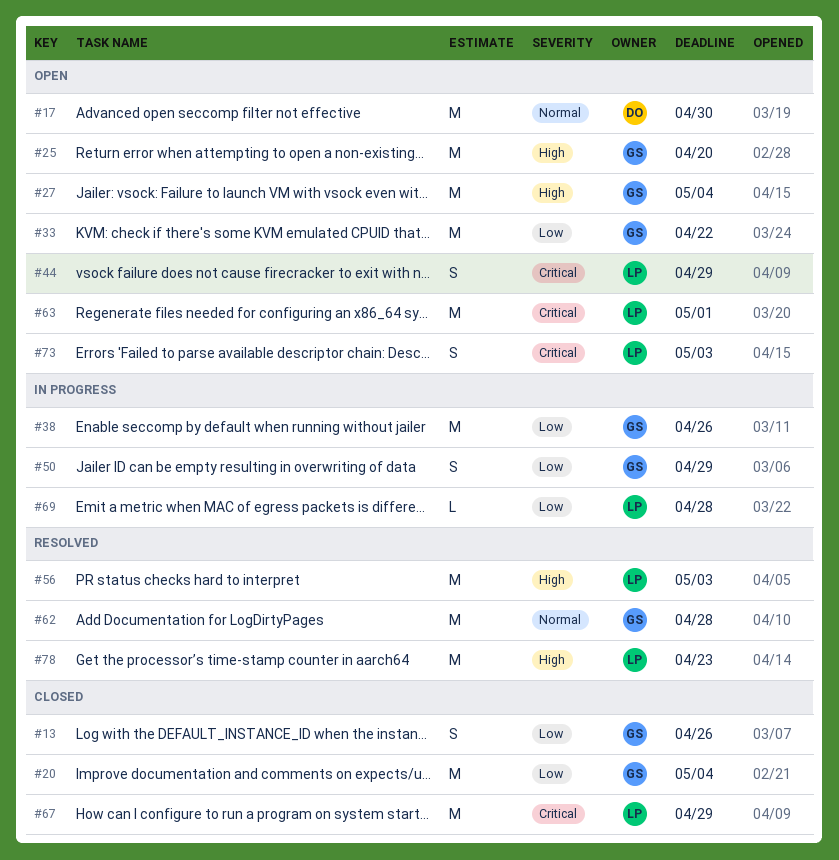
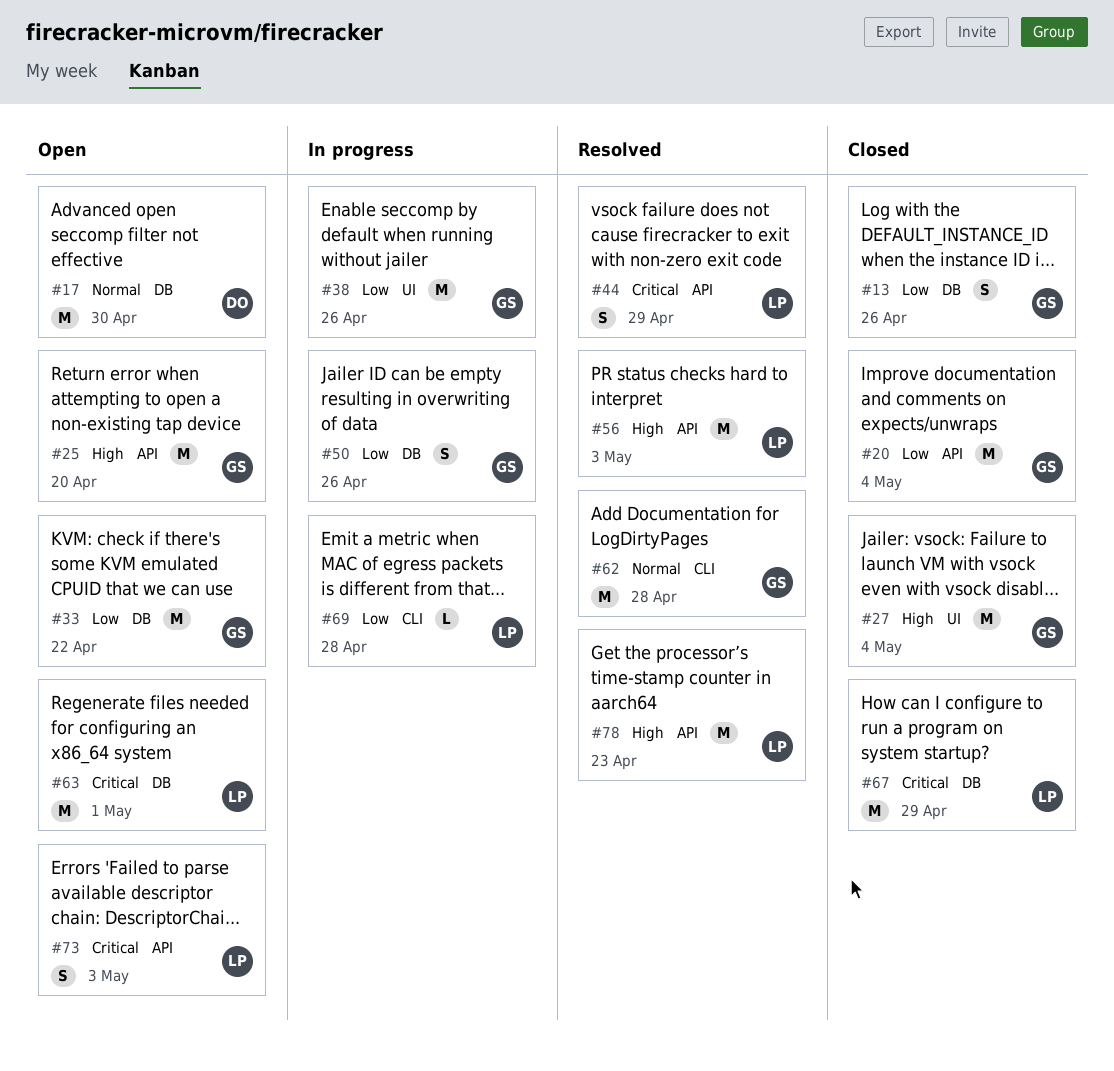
#27, status: Open -> Closed
#44, status: Open -> Resolved
#50, due: Apr 29 -> Apr 26

